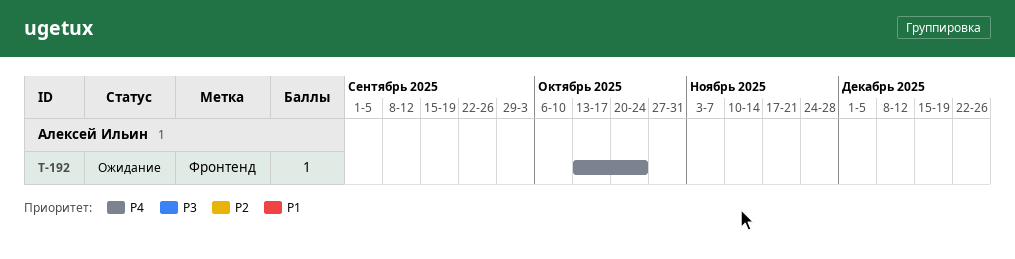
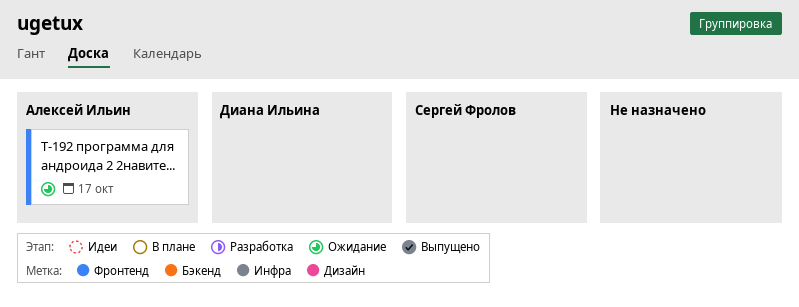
T-192, due: Oct 24 -> Oct 17

